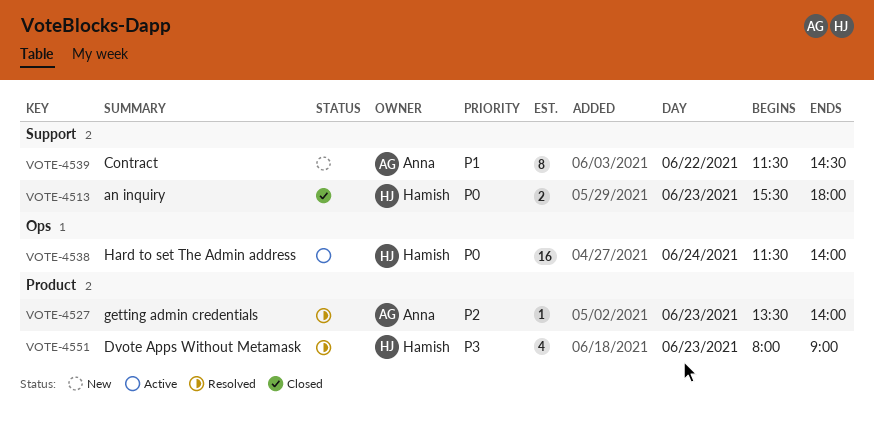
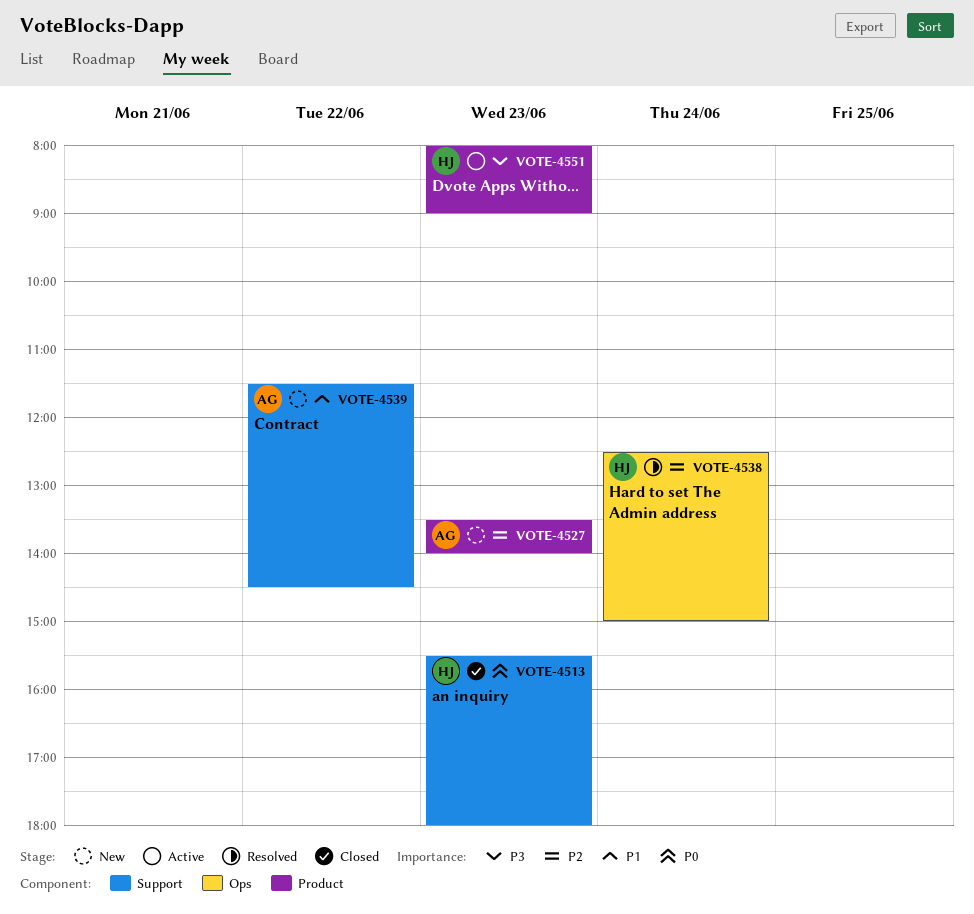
VOTE-4527, status: Resolved -> New
VOTE-4538, status: Active -> Resolved
VOTE-4538, priority: P0 -> P2
VOTE-4538, begins: 11:30 -> 12:30
VOTE-4538, ends: 14:00 -> 15:00
VOTE-4551, status: Resolved -> Active

